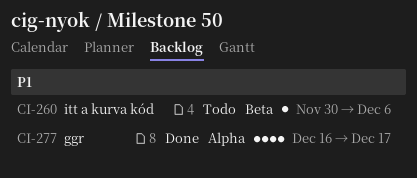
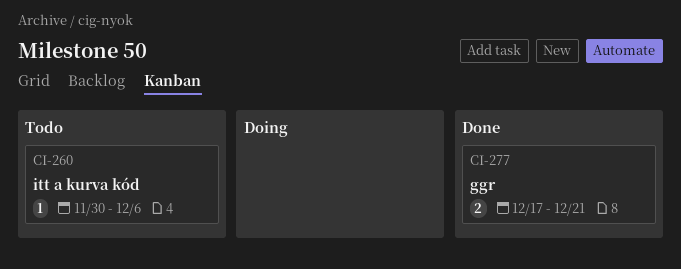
CI-277, estimate: 4 -> 2
CI-277, start: Dec 16 -> Dec 17
CI-277, due: Dec 17 -> Dec 21

